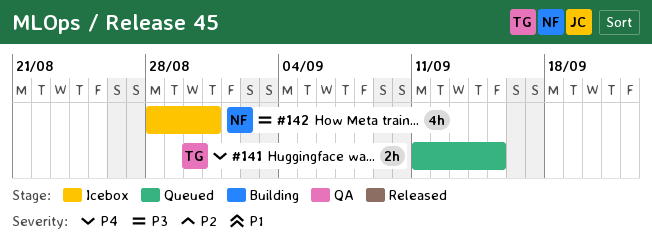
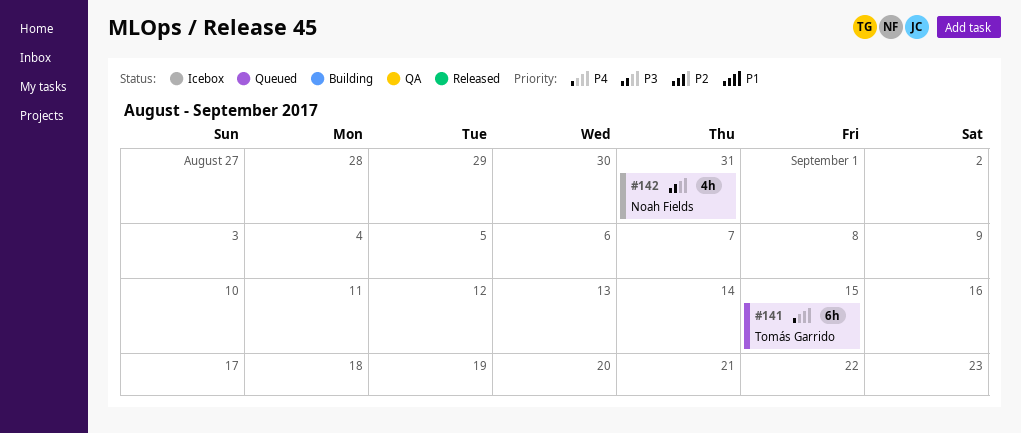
#141, estimate: 2h -> 6h

